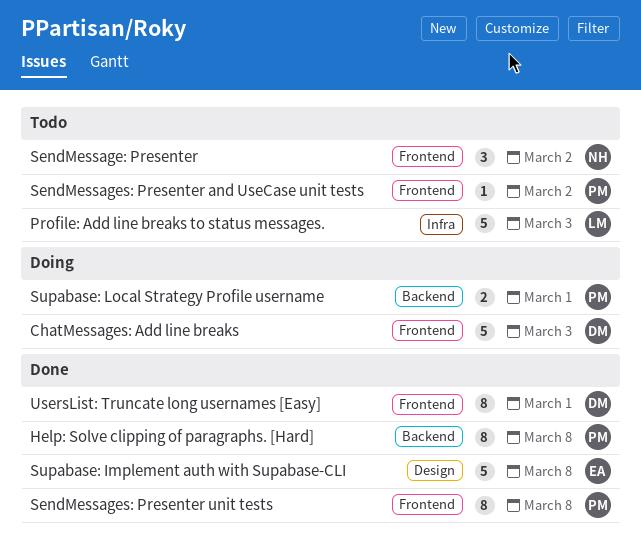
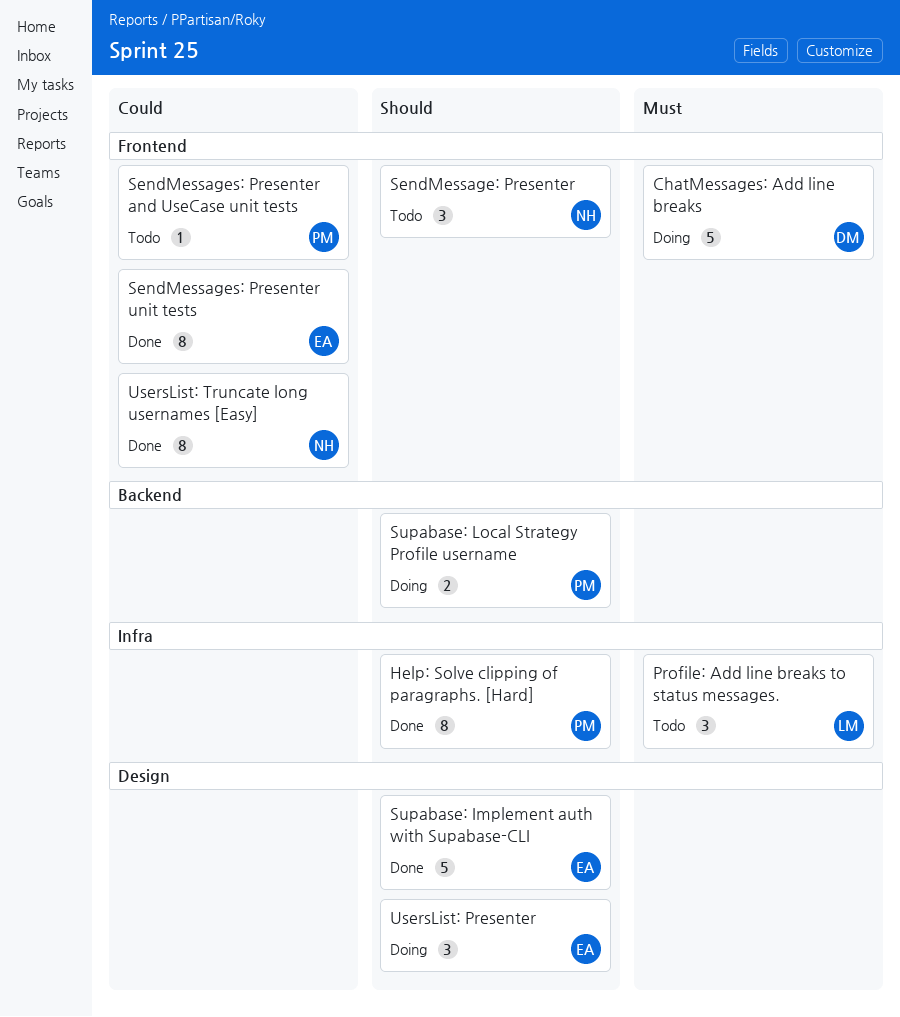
Help: Solve clipping of paragraphs. [Hard], label: Backend -> Infra
Profile: Add line breaks to status messages., estimate: 5 -> 3
SendMessages: Presenter unit tests, owner: PM -> EA
UsersList: Presenter: none -> present
UsersList: Truncate long usernames [Easy], owner: DM -> NH

